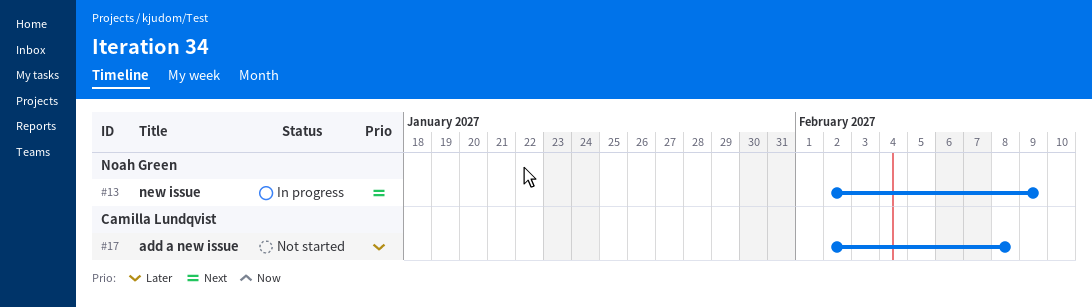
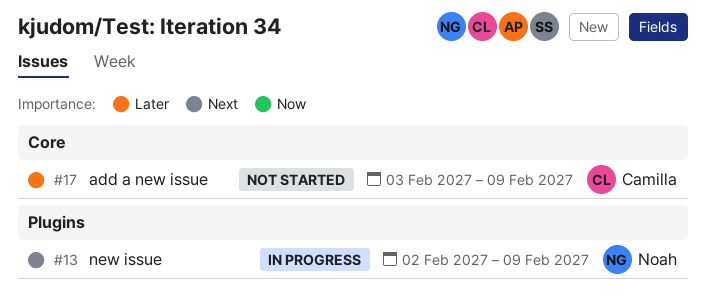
#17, start: Feb 2 -> Feb 3
#17, due: Feb 8 -> Feb 9

